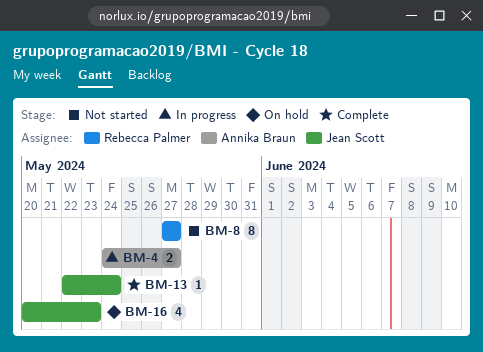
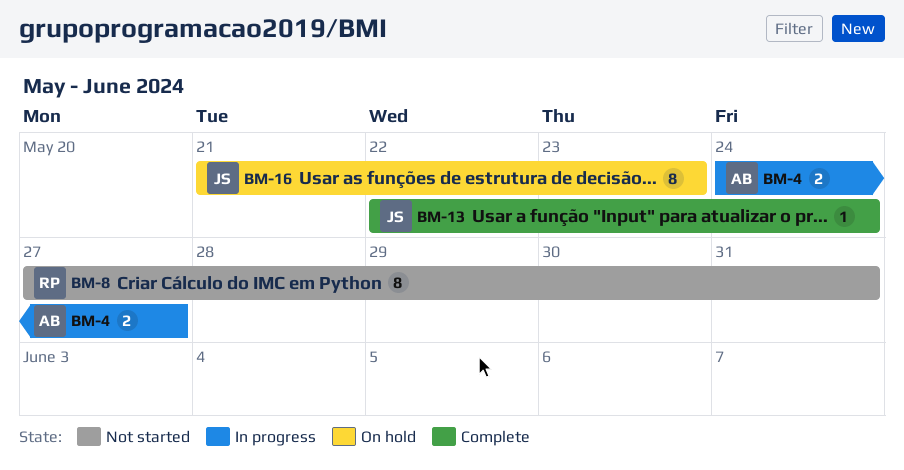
BM-8, due: May 27 -> May 31
BM-16, estimate: 4 -> 8
BM-16, start: May 20 -> May 21

